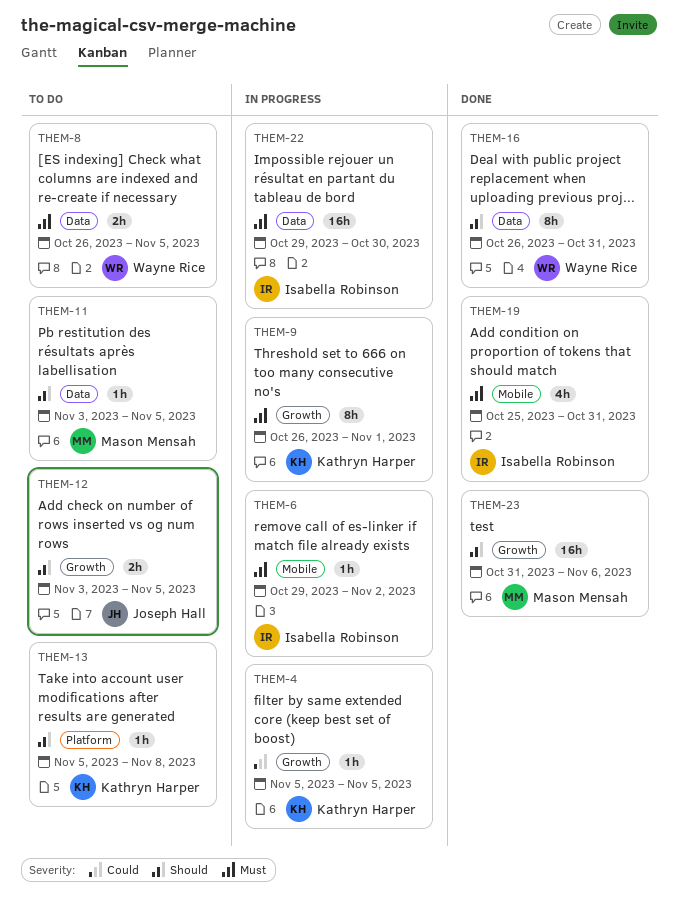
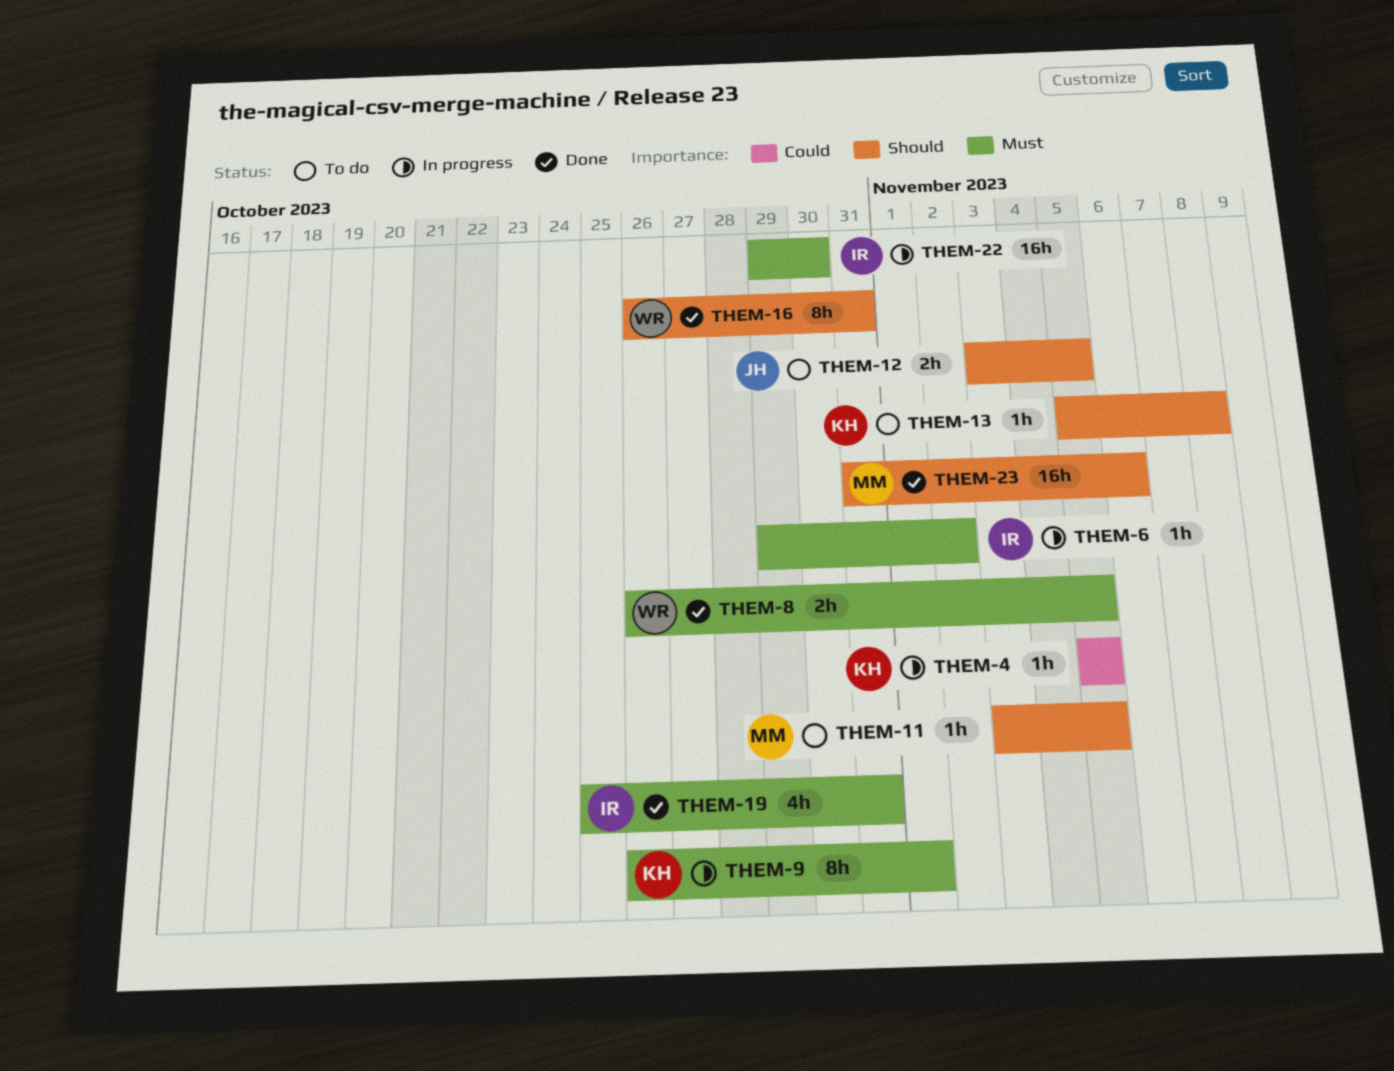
THEM-8, status: To do -> Done

